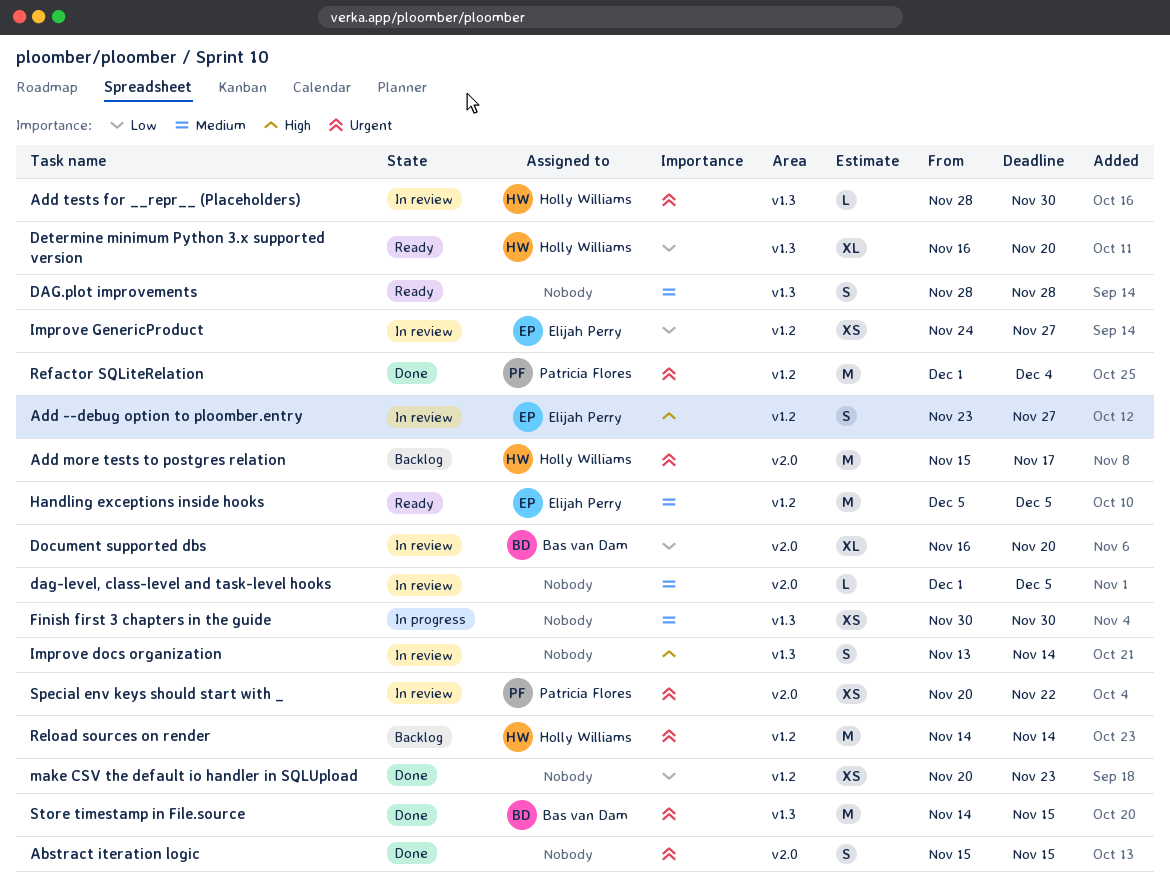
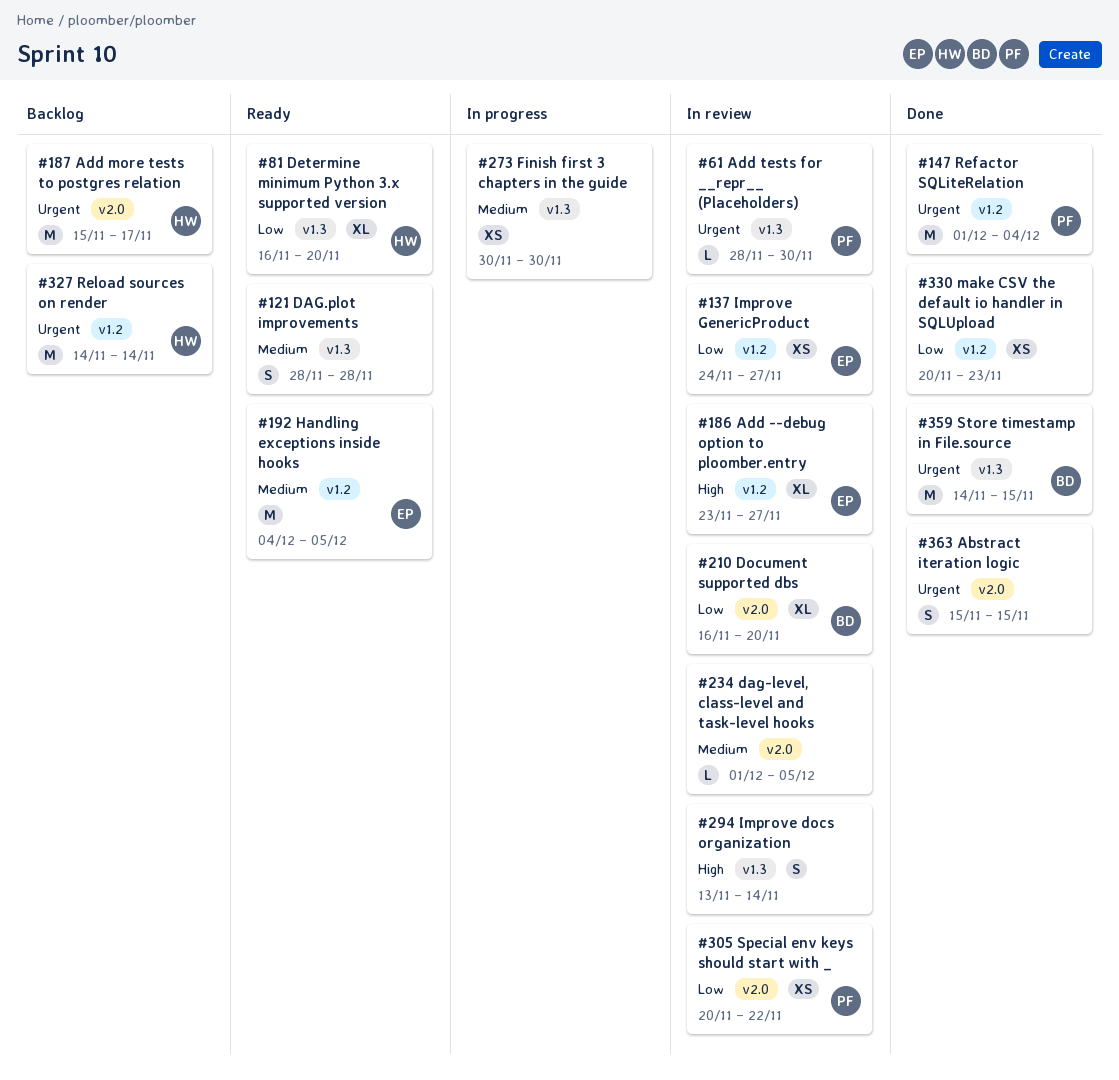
Add --debug option to ploomber.entry, estimate: S -> XL
Add tests for __repr__ (Placeholders), owner: Holly Williams -> Patricia Flores
Handling exceptions inside hooks, start: Dec 5 -> Dec 4
Special env keys should start with _, priority: Urgent -> Low

